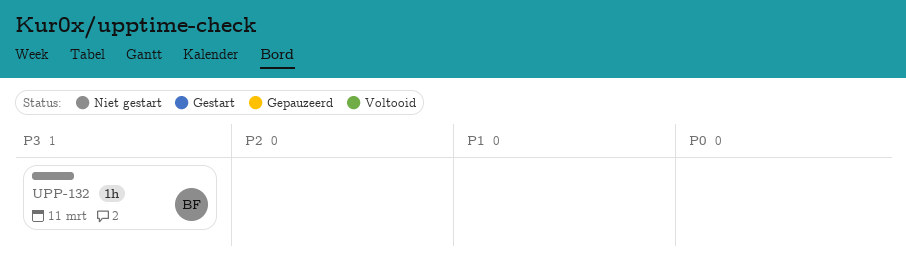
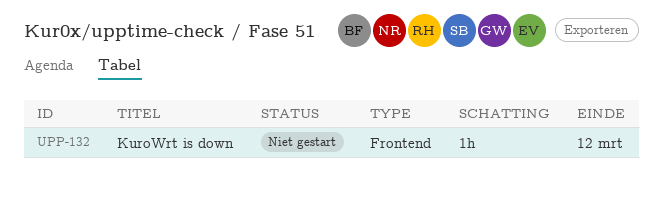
UPP-132, due: Mar 11 -> Mar 12

